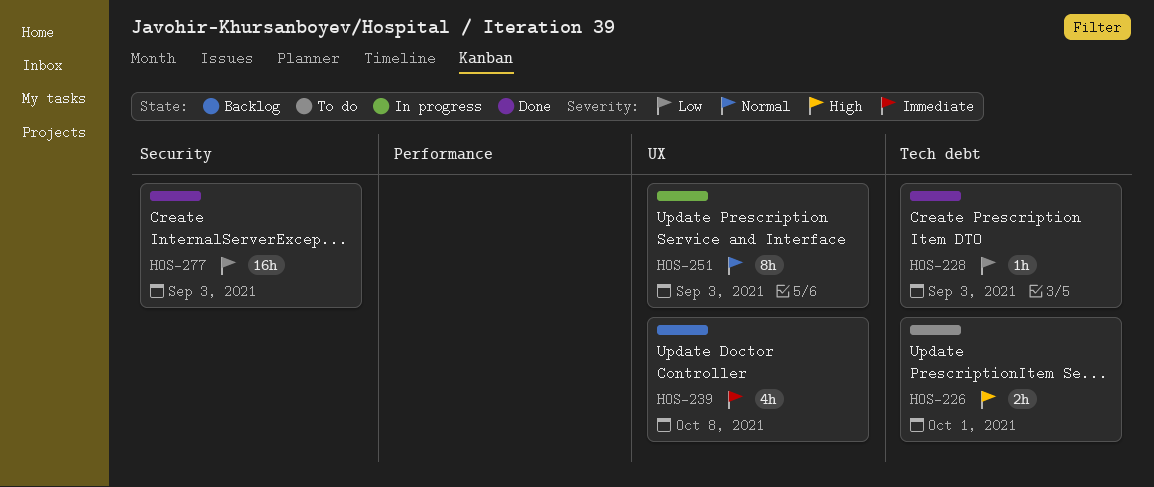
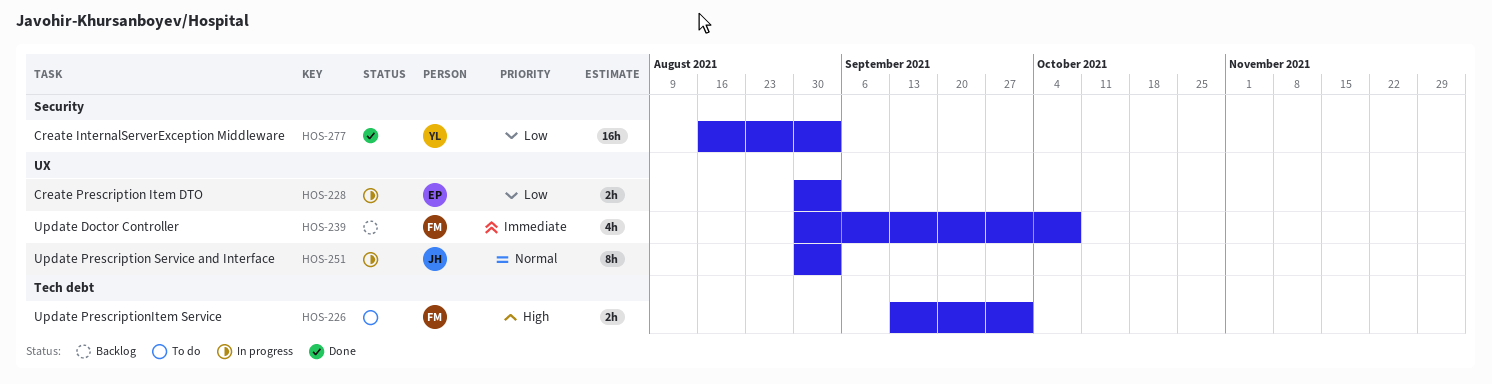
HOS-228, status: Done -> In progress
HOS-228, label: Tech debt -> UX
HOS-228, estimate: 1h -> 2h

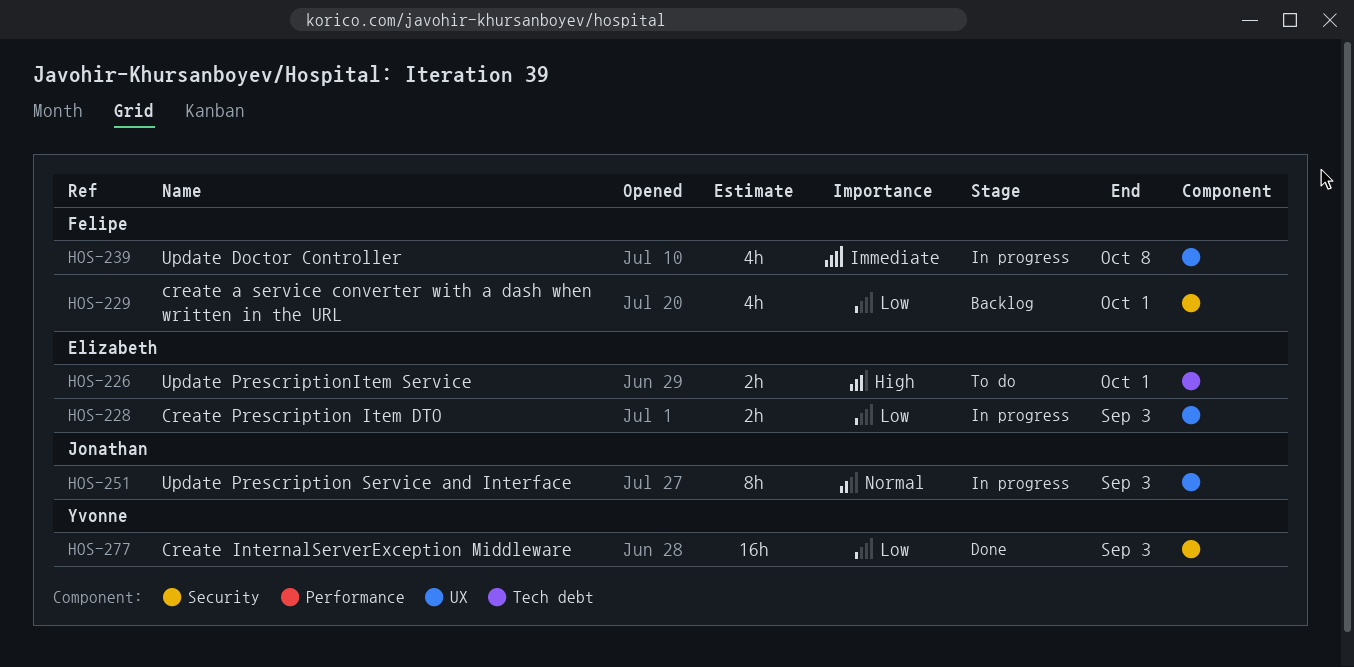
HOS-226, owner: Felipe -> Elizabeth
HOS-229: none -> present
HOS-239, status: Backlog -> In progress

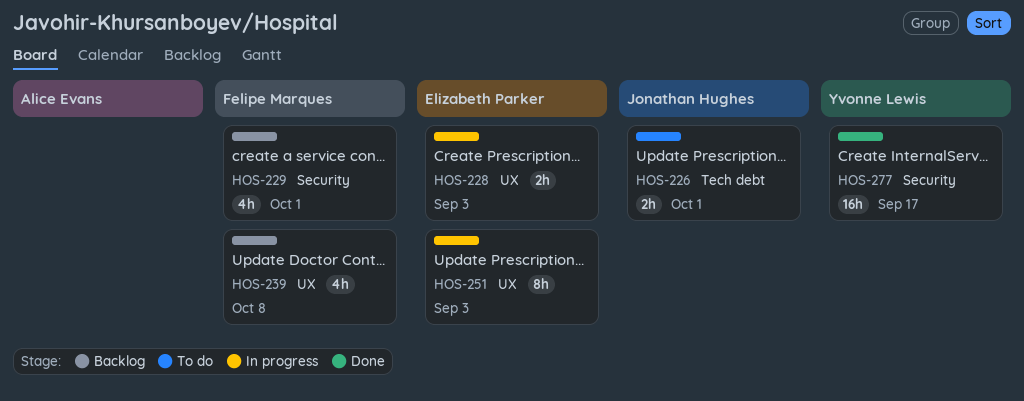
HOS-226, owner: Elizabeth Parker -> Jonathan Hughes
HOS-239, status: In progress -> Backlog
HOS-251, owner: Jonathan Hughes -> Elizabeth Parker
HOS-277, due: Sep 3 -> Sep 17

